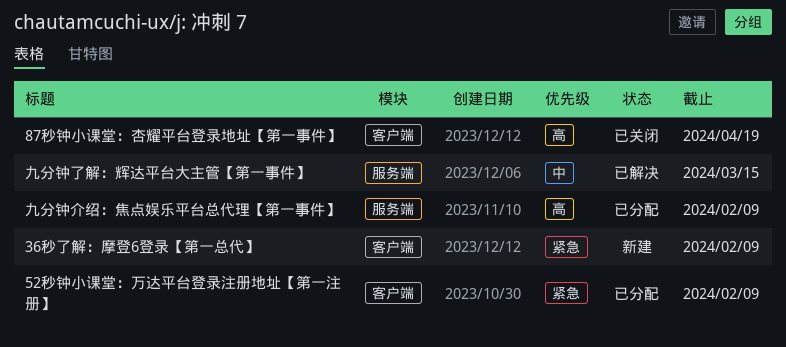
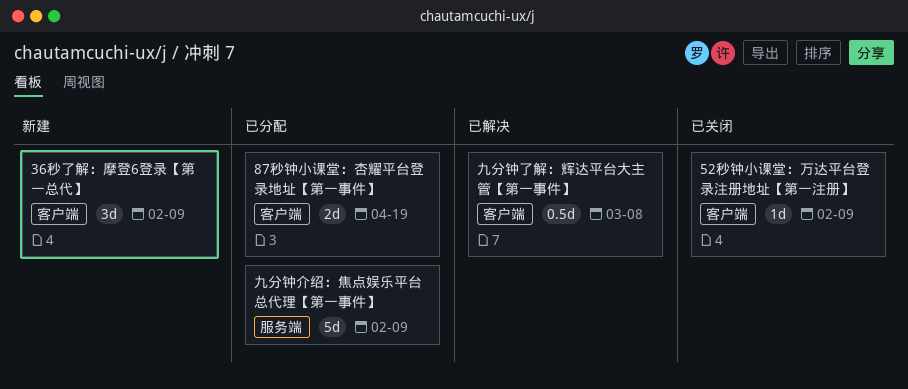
52秒钟小课堂：万达平台登录注册地址【第一注册】, status: 已分配 -> 已关闭
87秒钟小课堂：杏耀平台登录地址【第一事件】, status: 已关闭 -> 已分配
九分钟了解：辉达平台大主管【第一事件】, label: 服务端 -> 客户端
九分钟了解：辉达平台大主管【第一事件】, due: Mar 15 -> Mar 8

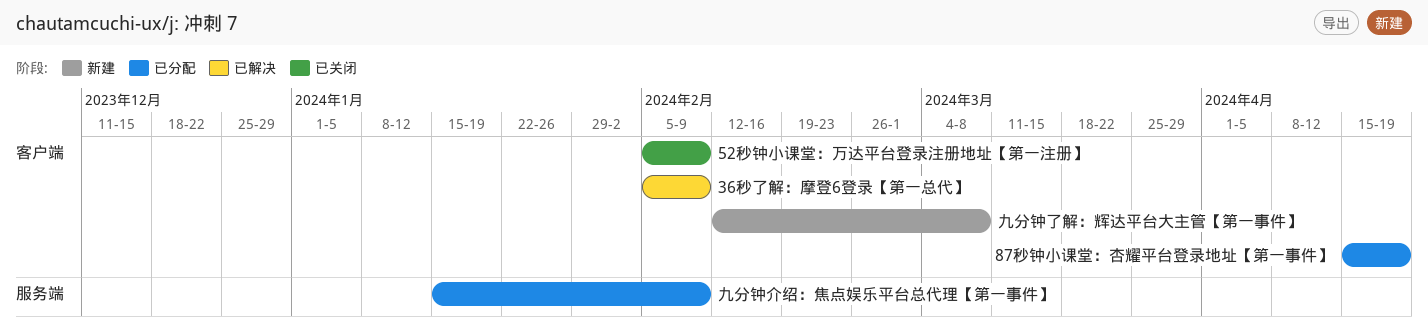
36秒了解：摩登6登录【第一总代】, status: 新建 -> 已解决
九分钟了解：辉达平台大主管【第一事件】, status: 已解决 -> 新建

